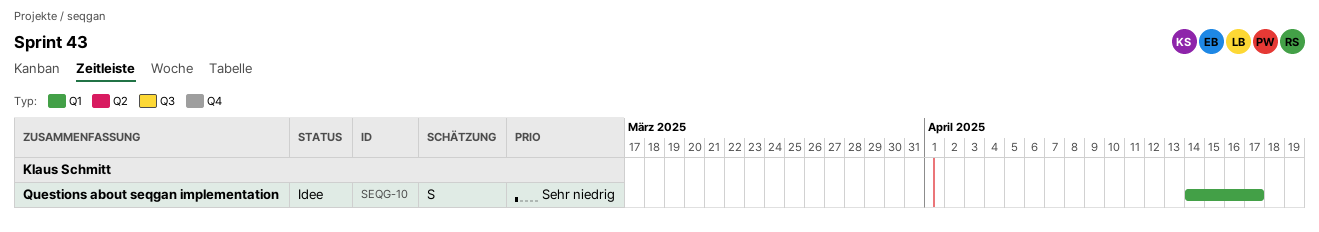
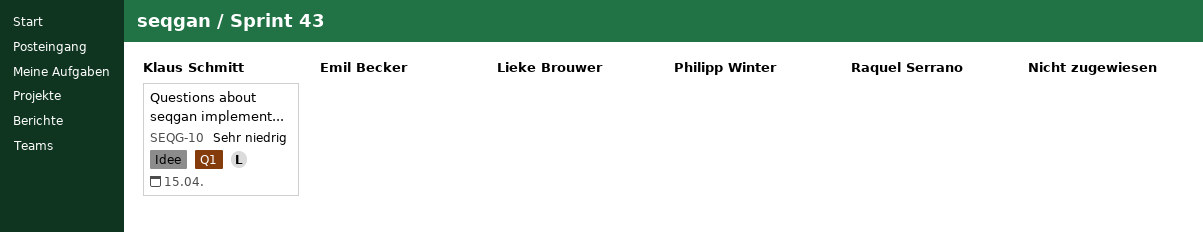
SEQG-10, estimate: S -> L
SEQG-10, due: Apr 17 -> Apr 15

